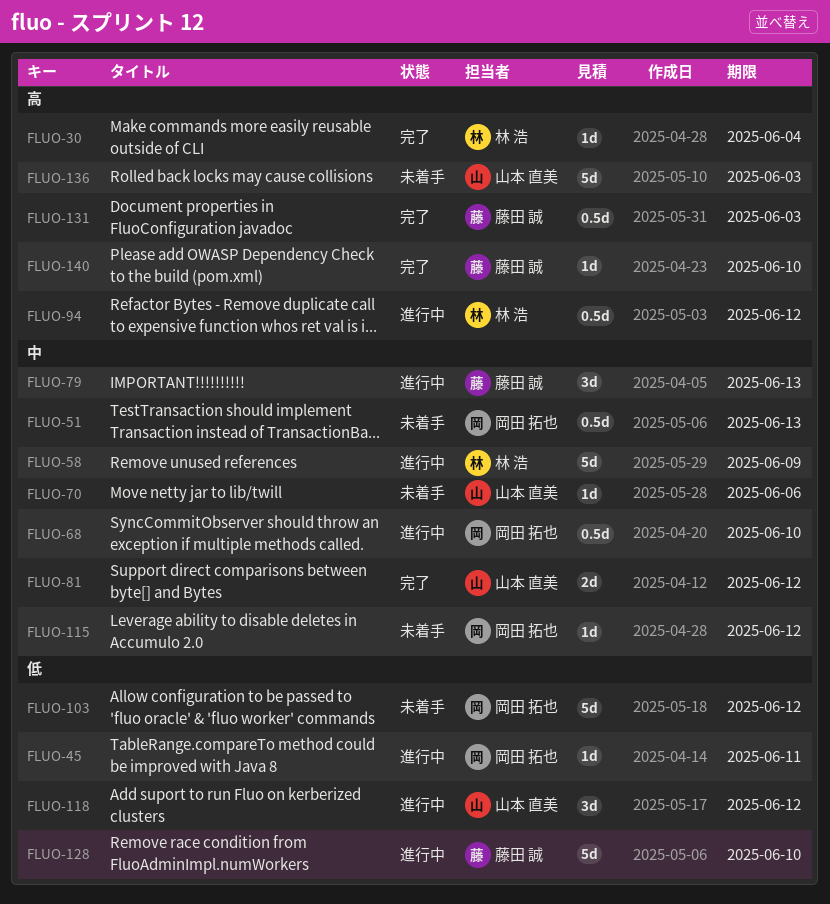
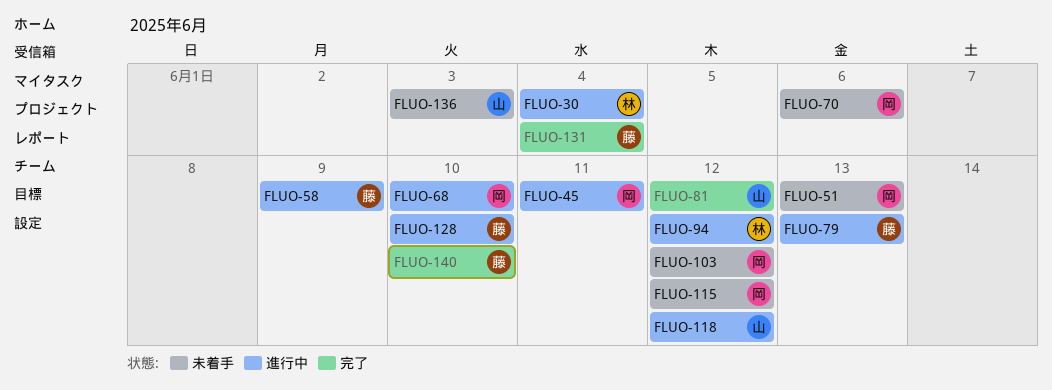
FLUO-30, status: 完了 -> 進行中
FLUO-58, owner: 林 浩 -> 藤田 誠
FLUO-70, owner: 山本 直美 -> 岡田 拓也
FLUO-131, due: Jun 3 -> Jun 4

